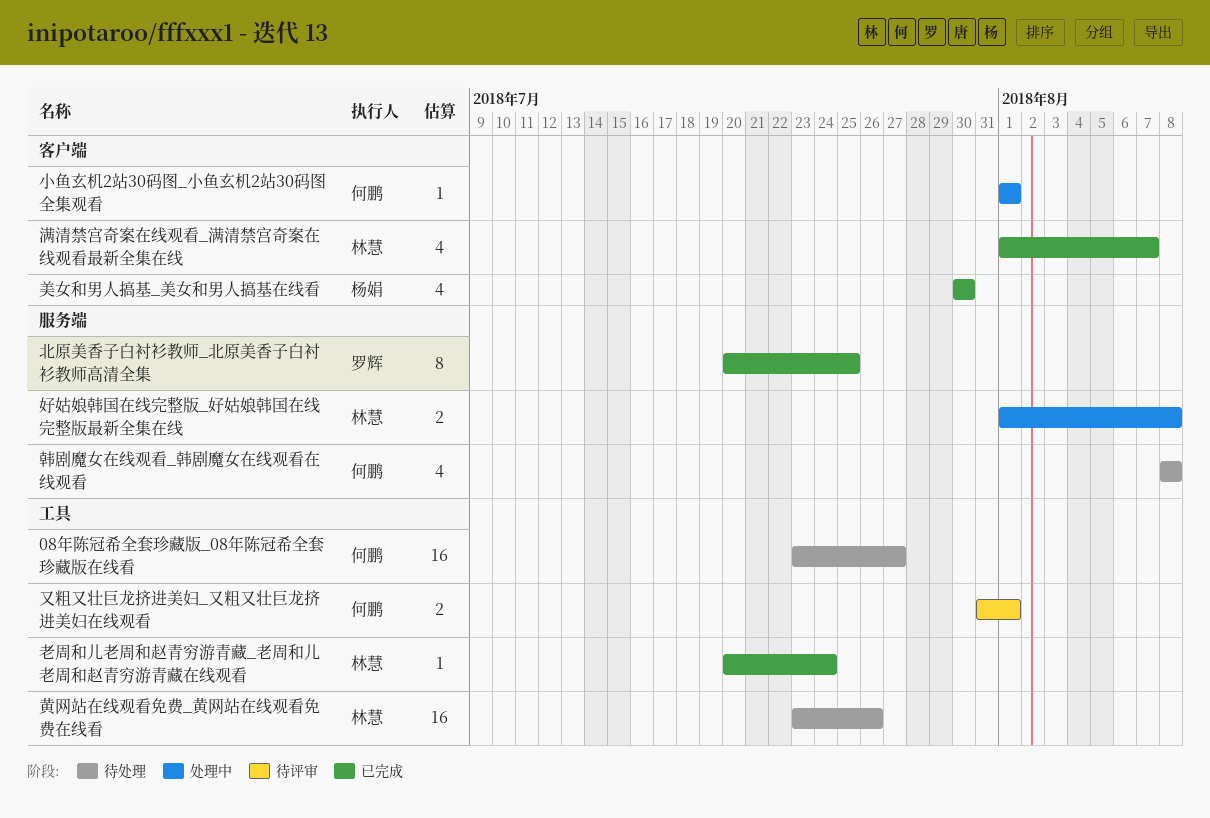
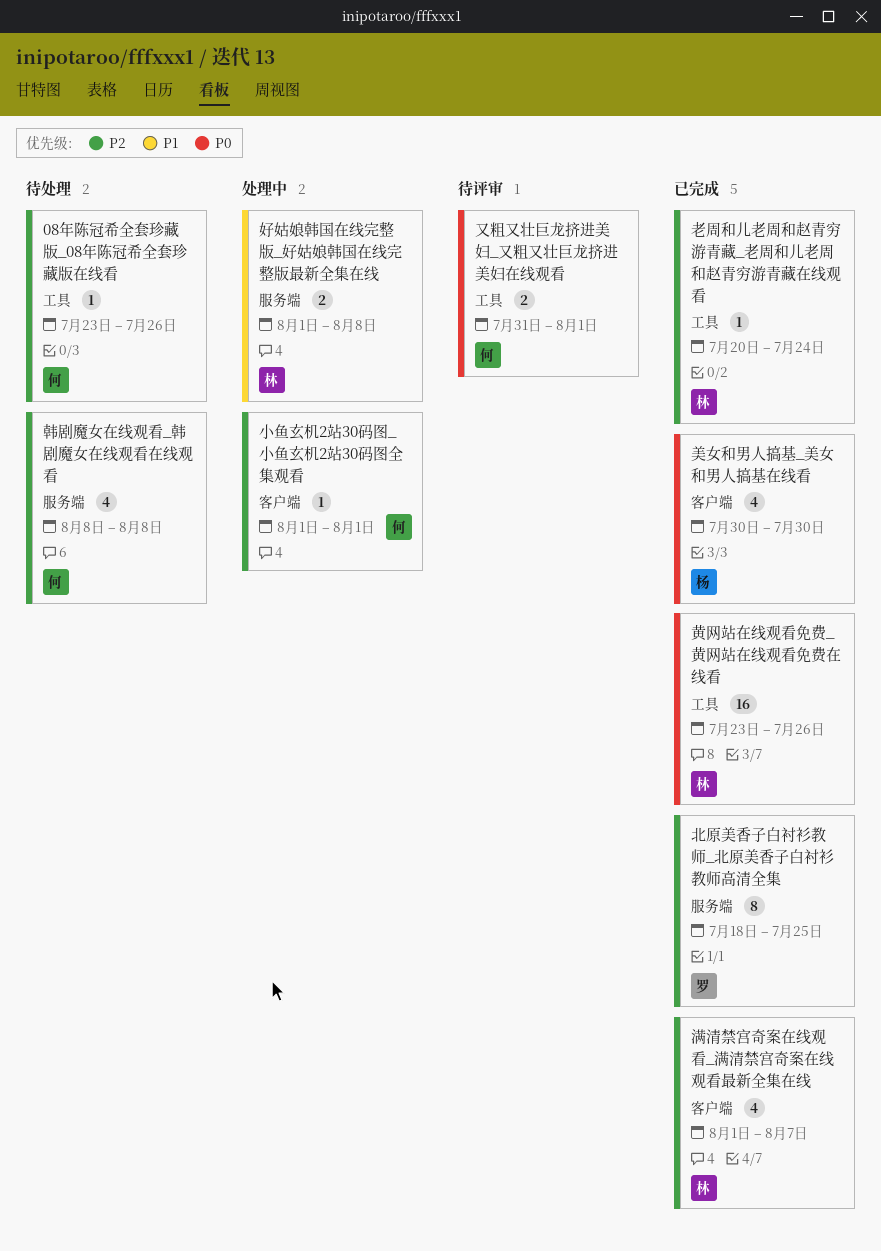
08年陈冠希全套珍藏版_08年陈冠希全套珍藏版在线看, estimate: 16 -> 1
08年陈冠希全套珍藏版_08年陈冠希全套珍藏版在线看, due: Jul 27 -> Jul 26
北原美香子白衬衫教师_北原美香子白衬衫教师高清全集, start: Jul 20 -> Jul 18
黄网站在线观看免费_黄网站在线观看免费在线看, status: 待处理 -> 已完成

